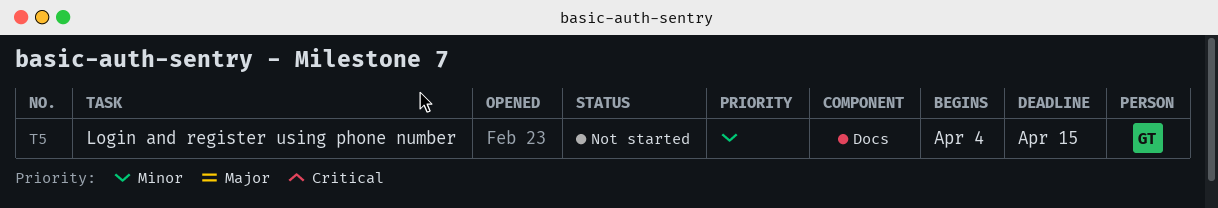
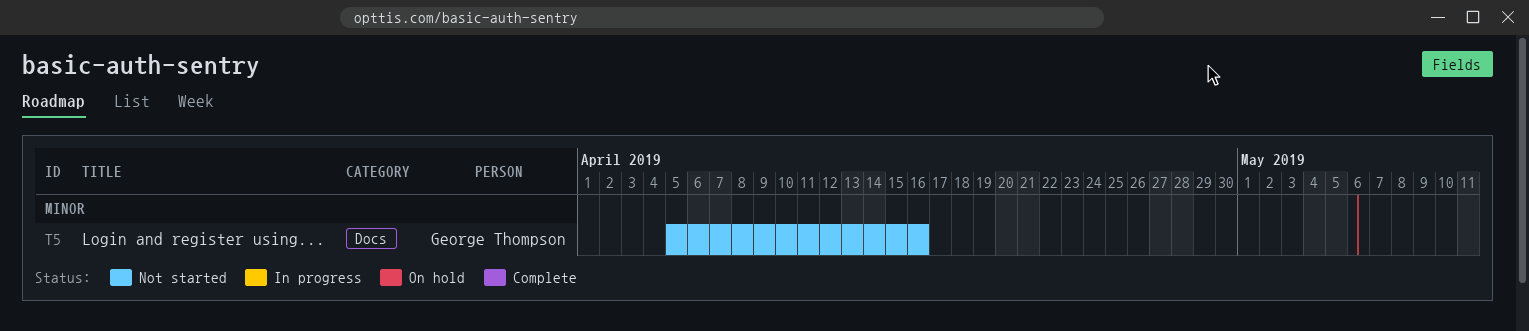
T5, start: Apr 4 -> Apr 5
T5, due: Apr 15 -> Apr 16

